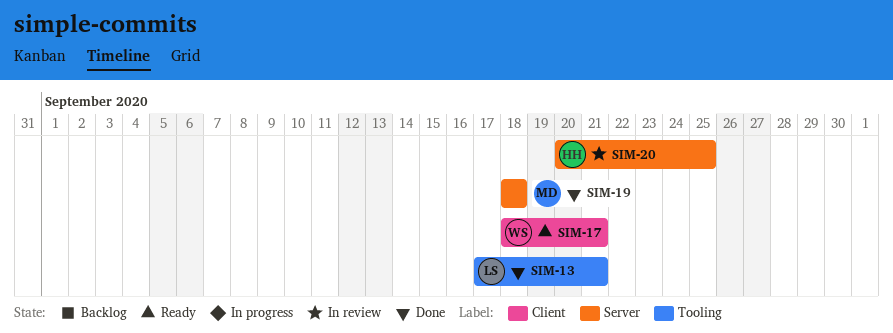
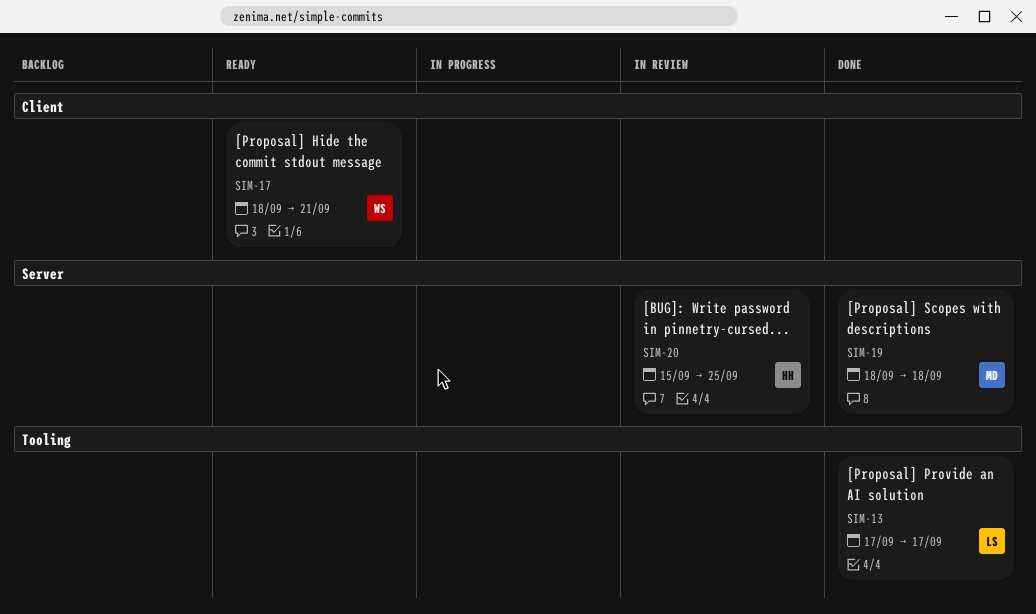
SIM-13, due: Sep 21 -> Sep 17
SIM-20, start: Sep 20 -> Sep 15

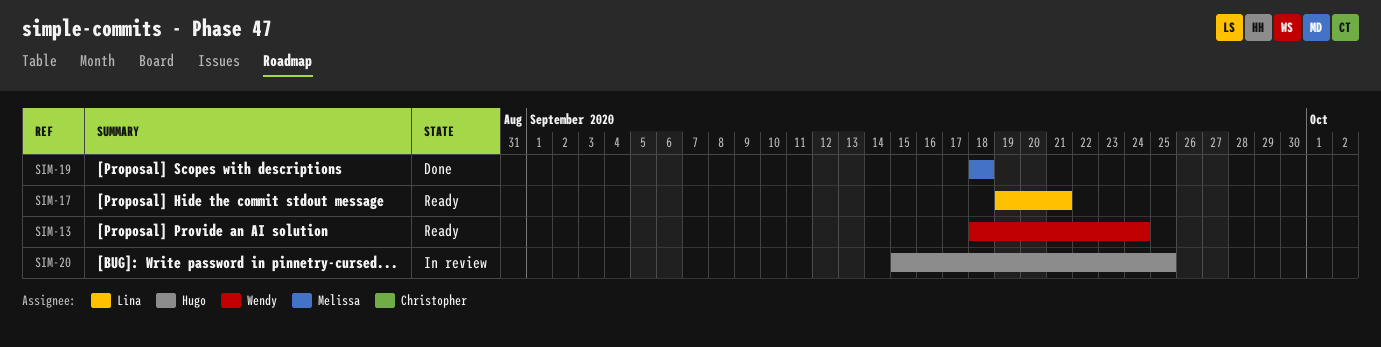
SIM-13, status: Done -> Ready
SIM-13, owner: Lina -> Wendy
SIM-13, start: Sep 17 -> Sep 18
SIM-13, due: Sep 17 -> Sep 24
SIM-17, owner: Wendy -> Lina
SIM-17, start: Sep 18 -> Sep 19

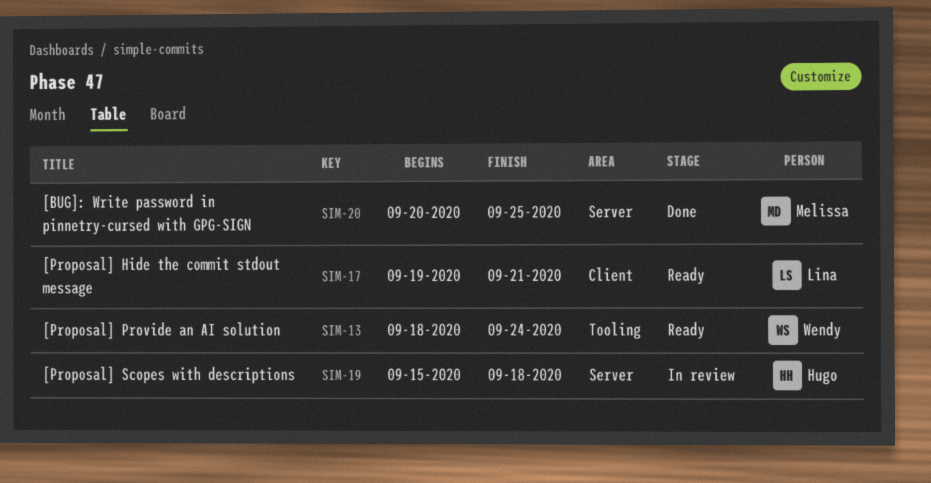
SIM-19, status: Done -> In review
SIM-19, owner: Melissa -> Hugo
SIM-19, start: Sep 18 -> Sep 15
SIM-20, status: In review -> Done
SIM-20, owner: Hugo -> Melissa
SIM-20, start: Sep 15 -> Sep 20

